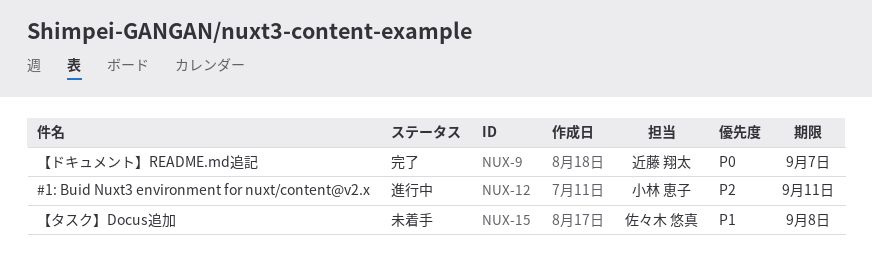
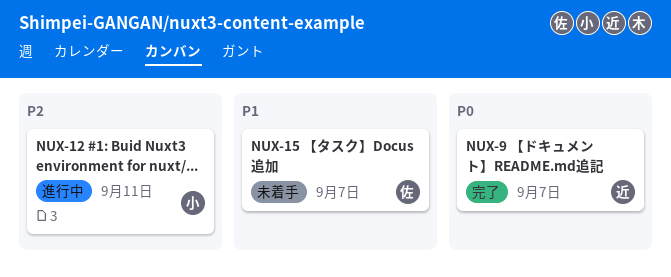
NUX-15, due: Sep 8 -> Sep 7

